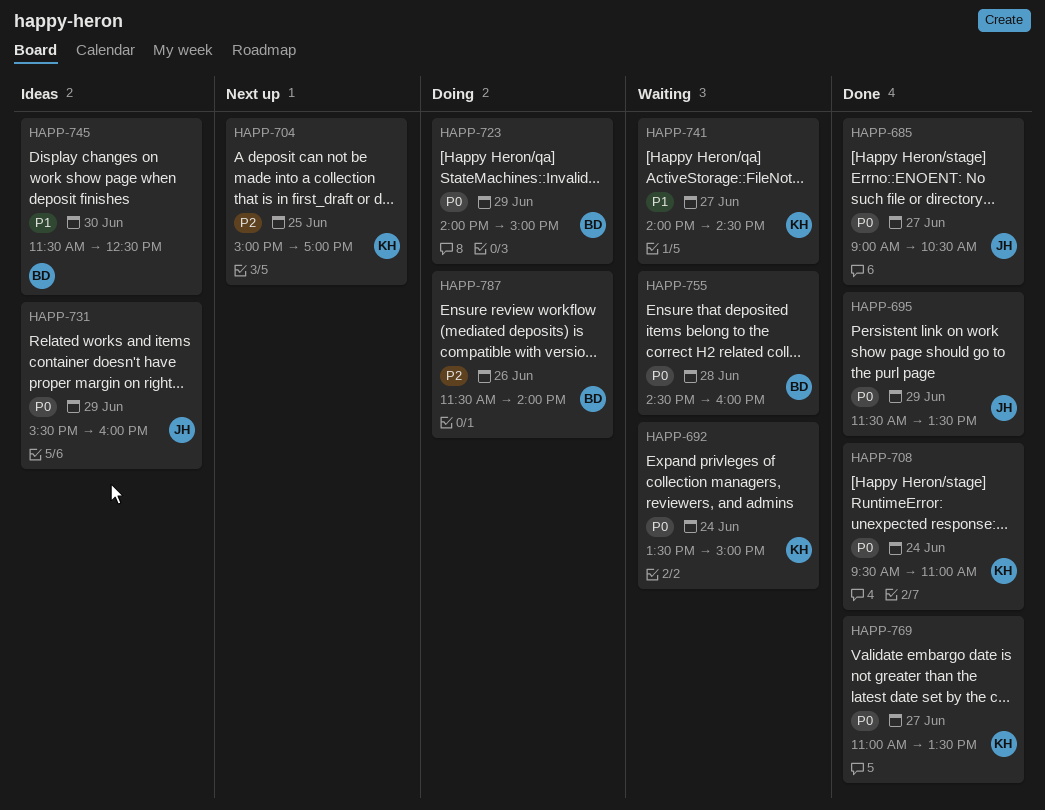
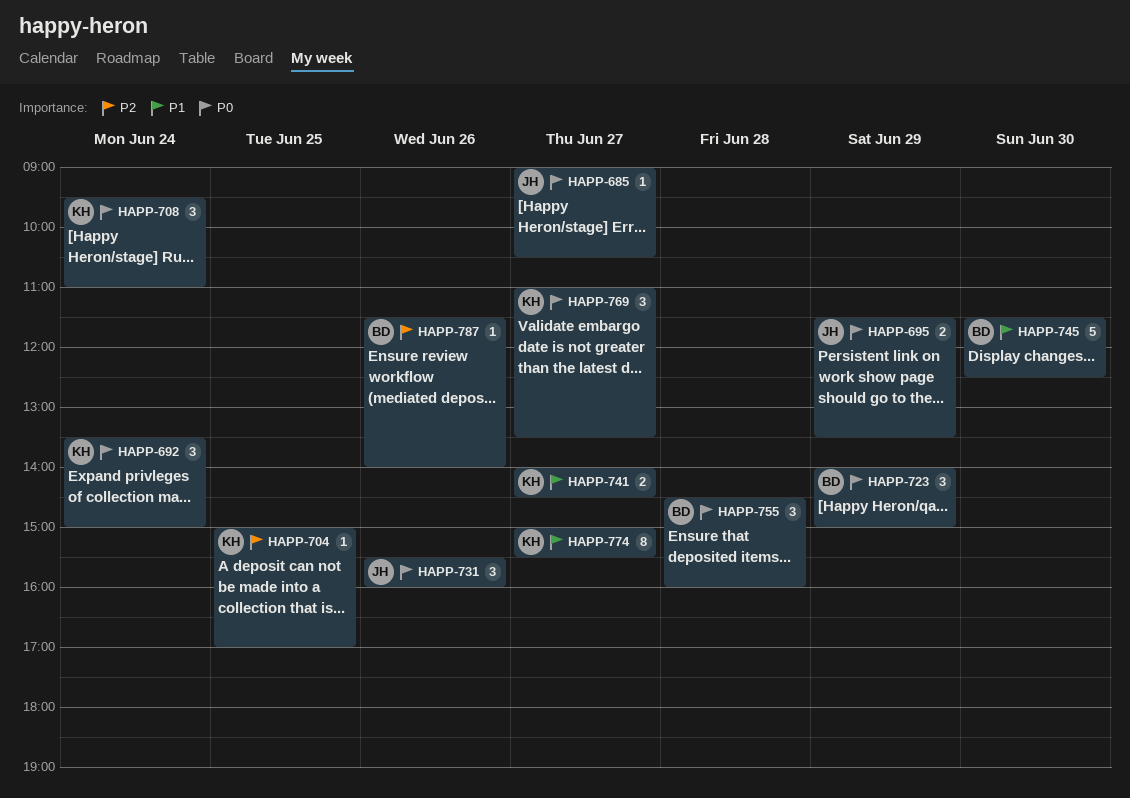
HAPP-731, day: Jun 29 -> Jun 26
HAPP-774: none -> present

